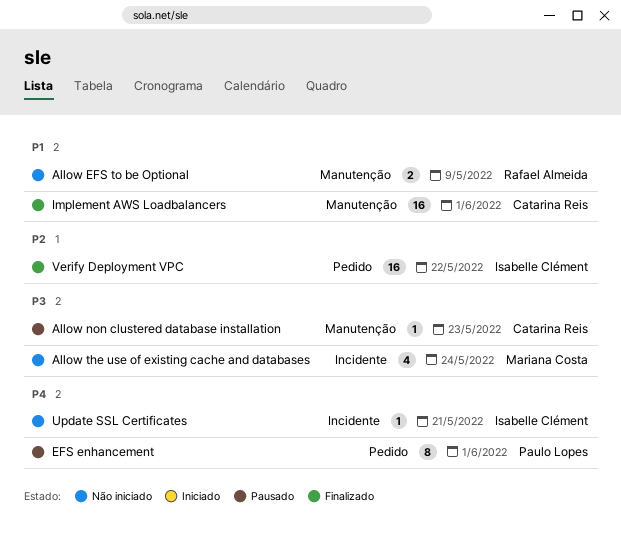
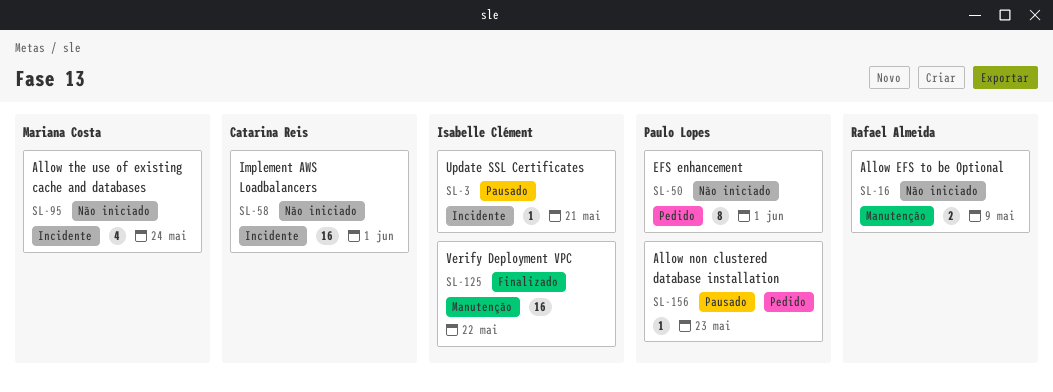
Allow non clustered database installation, owner: Catarina Reis -> Paulo Lopes
Allow non clustered database installation, label: Manutenção -> Pedido
EFS enhancement, status: Pausado -> Não iniciado
Implement AWS Loadbalancers, status: Finalizado -> Não iniciado
Implement AWS Loadbalancers, label: Manutenção -> Incidente
Update SSL Certificates, status: Não iniciado -> Pausado
Verify Deployment VPC, label: Pedido -> Manutenção

